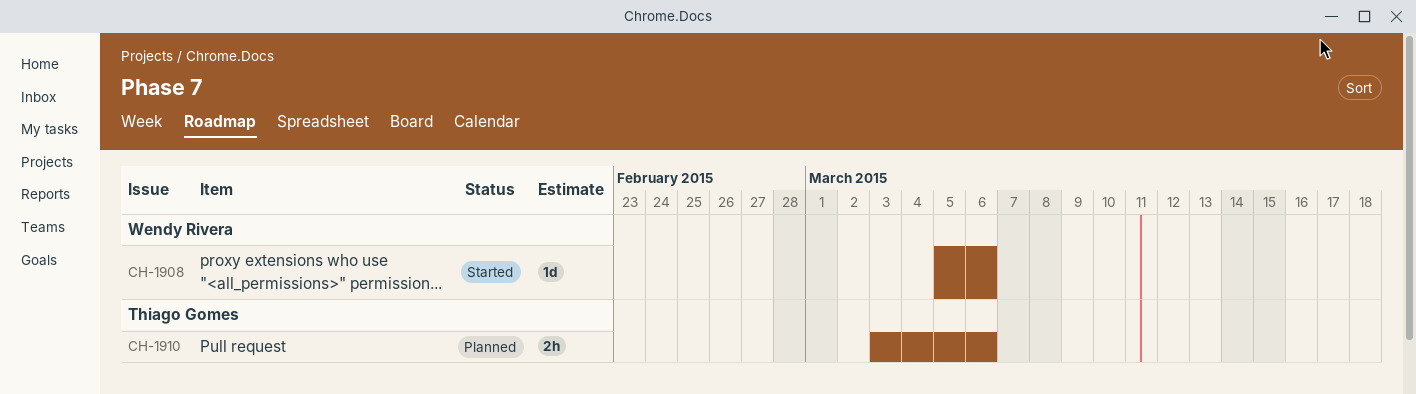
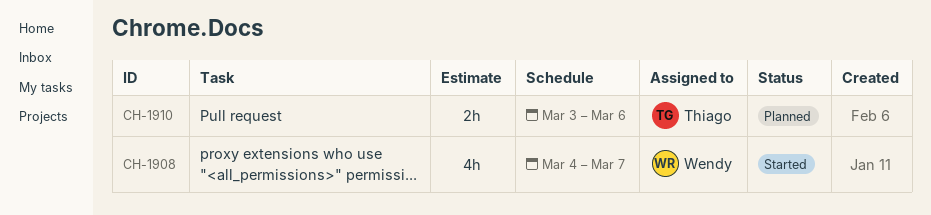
CH-1908, estimate: 1d -> 4h
CH-1908, start: Mar 5 -> Mar 4
CH-1908, due: Mar 6 -> Mar 7

